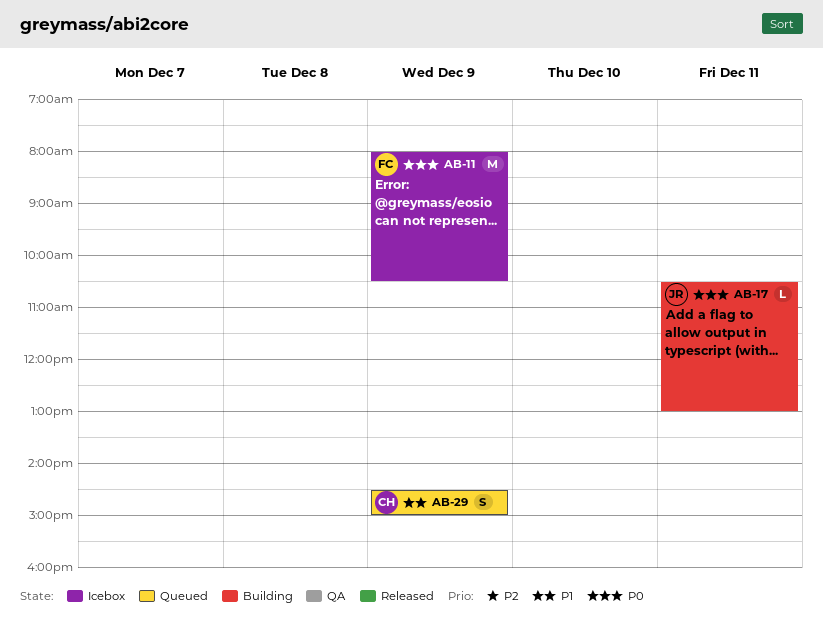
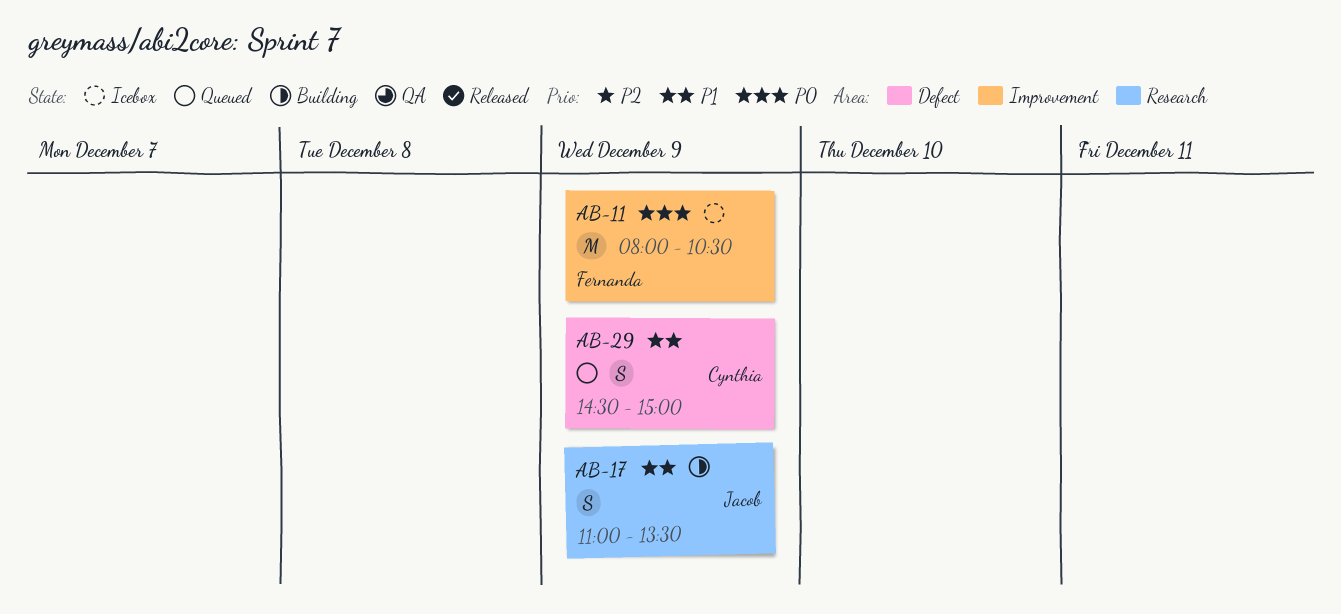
AB-17, priority: P0 -> P1
AB-17, estimate: L -> S
AB-17, day: Dec 11 -> Dec 9
AB-17, begins: 10:30 -> 11:00
AB-17, ends: 13:00 -> 13:30

